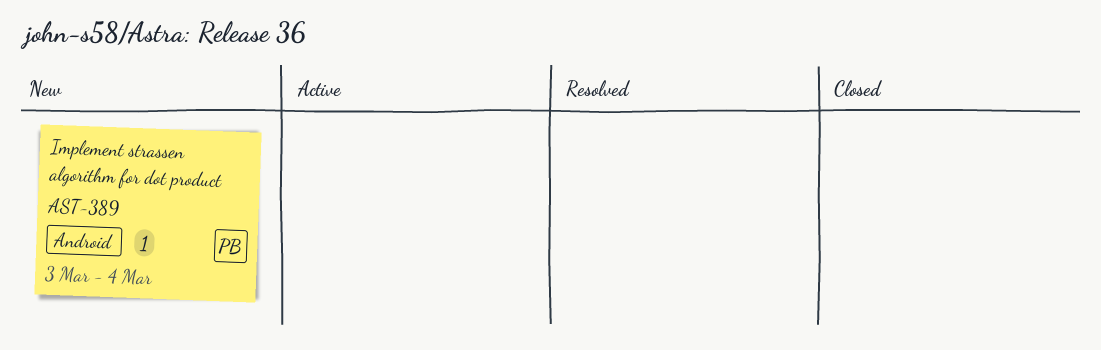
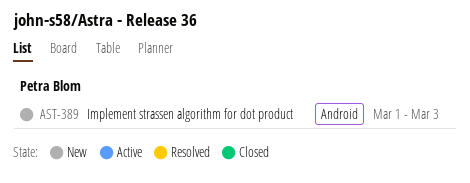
AST-389, start: Mar 3 -> Mar 1
AST-389, due: Mar 4 -> Mar 3

